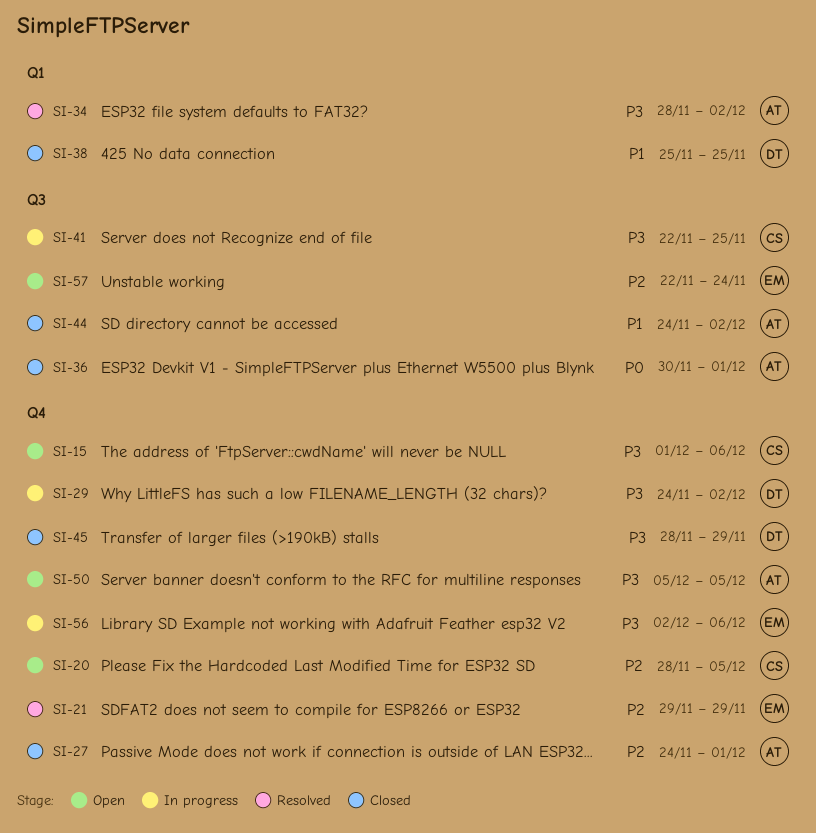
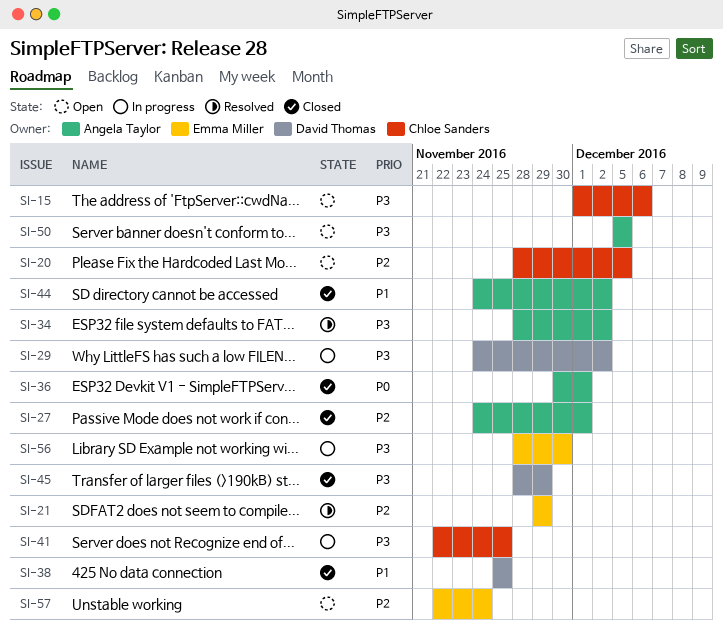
SI-56, start: Dec 2 -> Nov 28
SI-56, due: Dec 6 -> Nov 30

